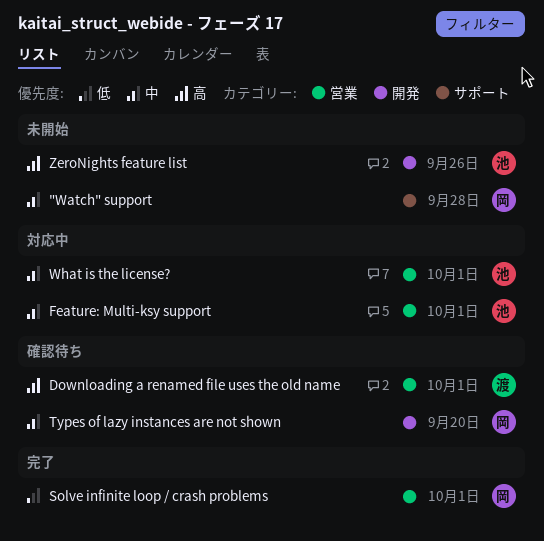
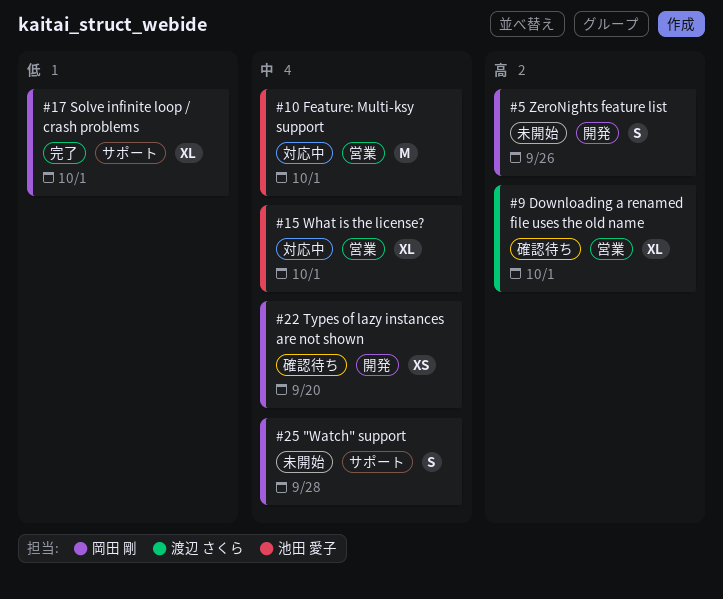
Solve infinite loop / crash problems, label: 営業 -> サポート
ZeroNights feature list, owner: 池田 愛子 -> 岡田 剛

